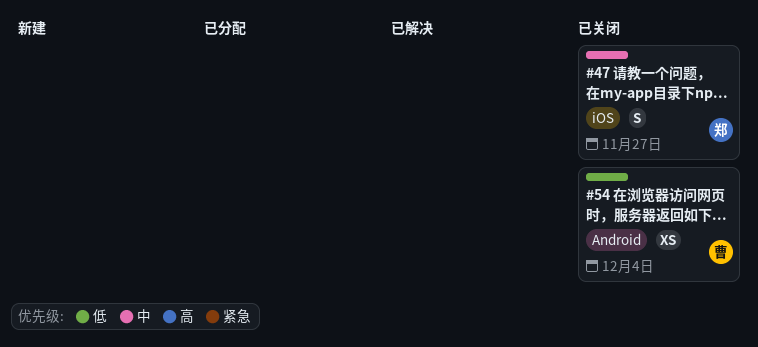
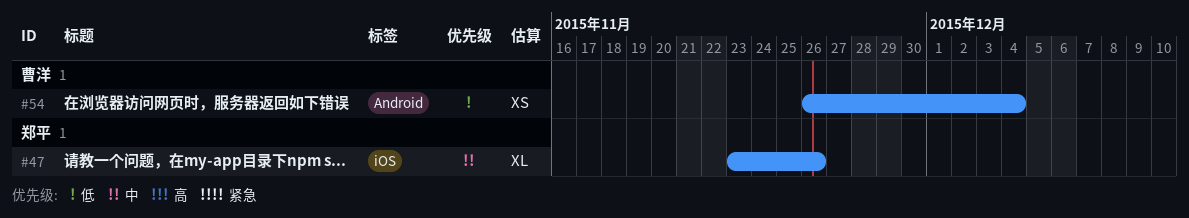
#47, estimate: S -> XL
#47, due: Nov 27 -> Nov 26

